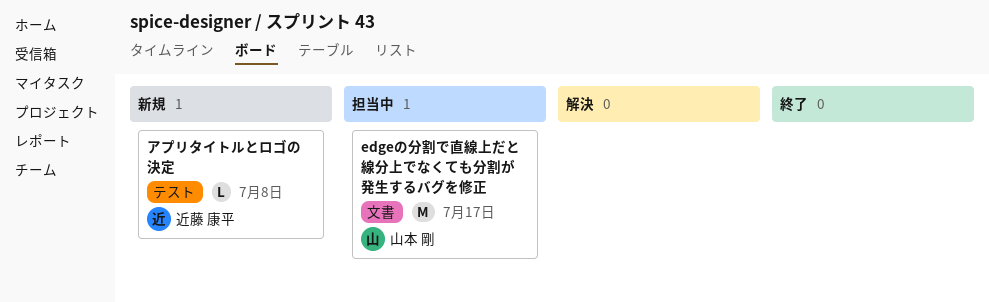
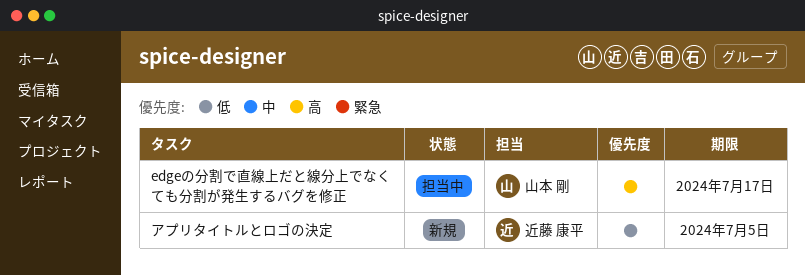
アプリタイトルとロゴの決定, due: Jul 8 -> Jul 5

